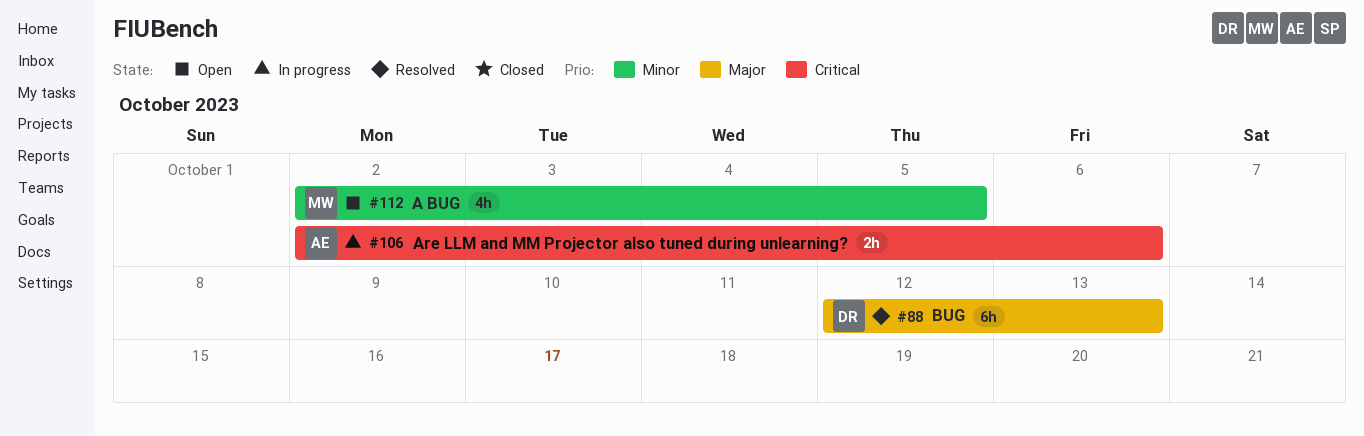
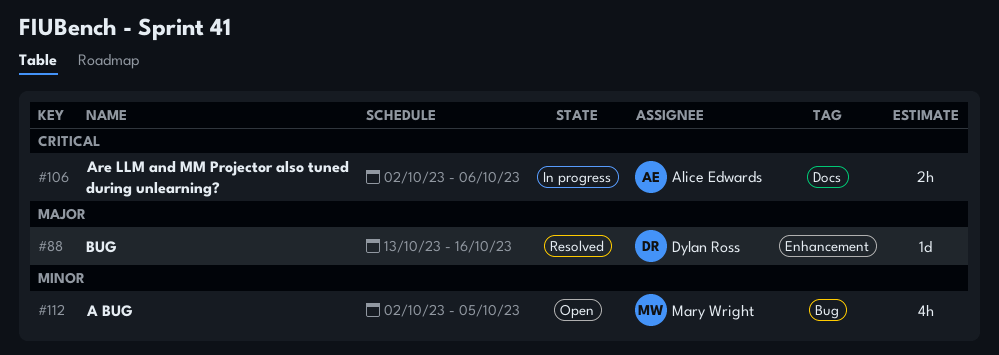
#88, estimate: 6h -> 1d
#88, start: Oct 12 -> Oct 13
#88, due: Oct 13 -> Oct 16

